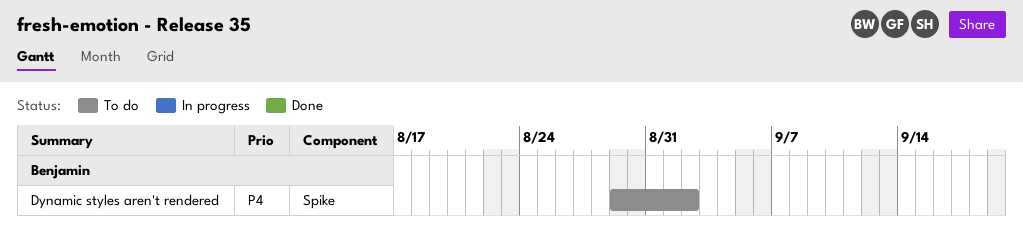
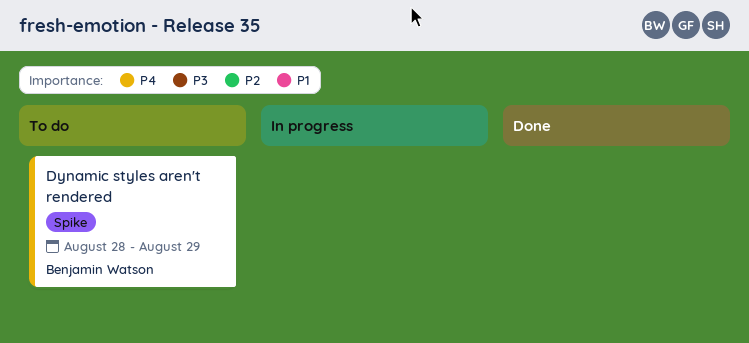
Dynamic styles aren't rendered, start: Aug 29 -> Aug 28
Dynamic styles aren't rendered, due: Sep 2 -> Aug 29

